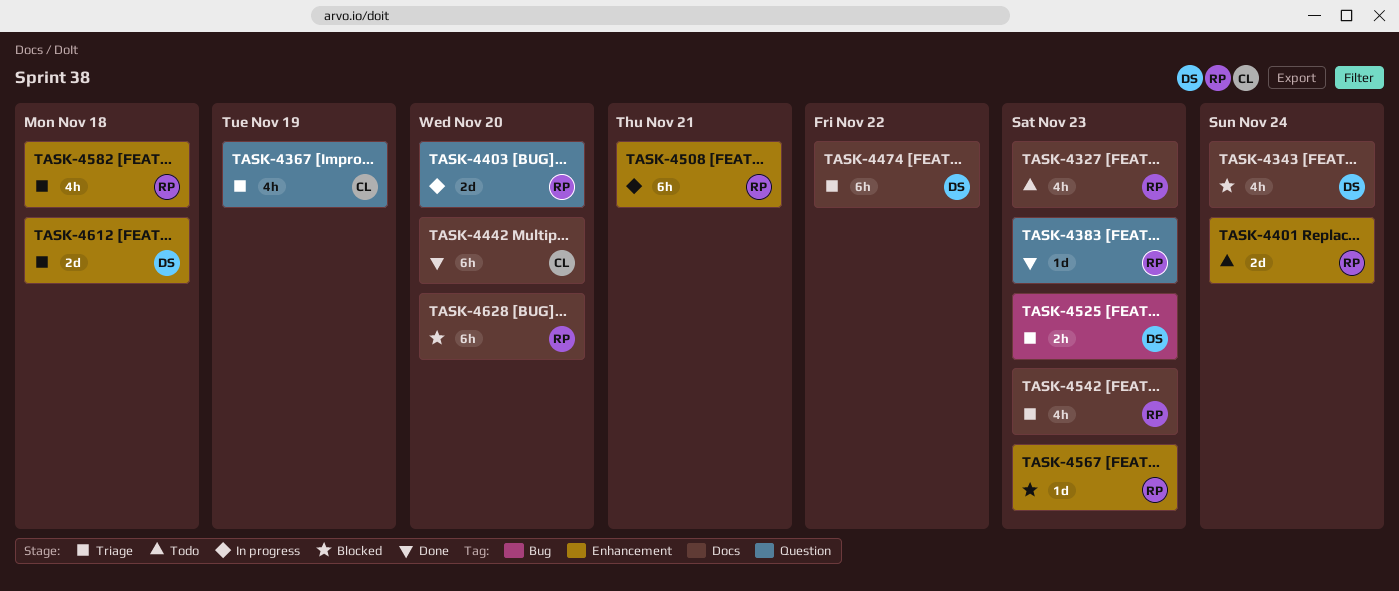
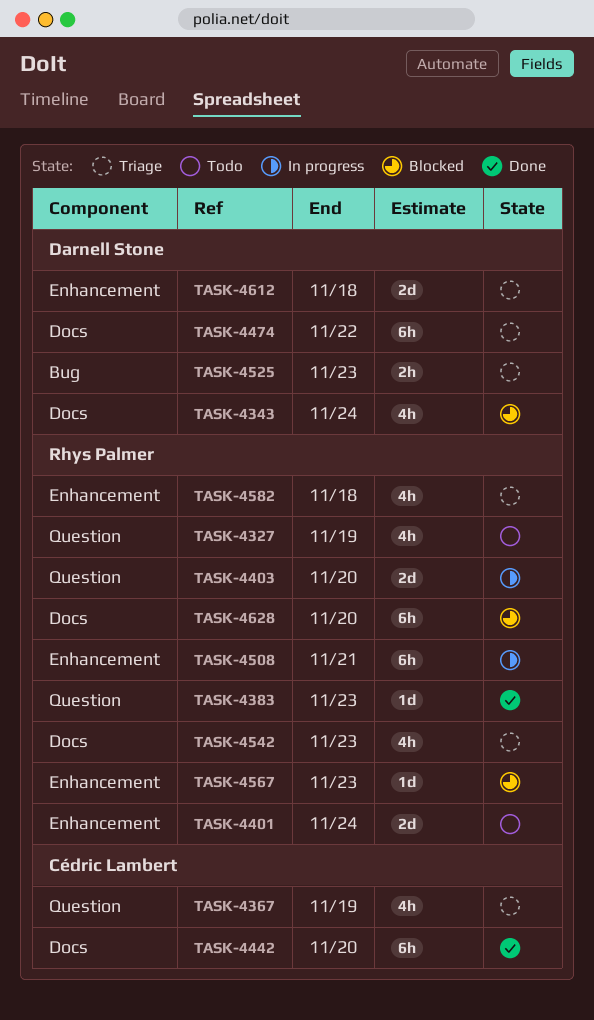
TASK-4327, label: Docs -> Question
TASK-4327, due: Nov 23 -> Nov 19

